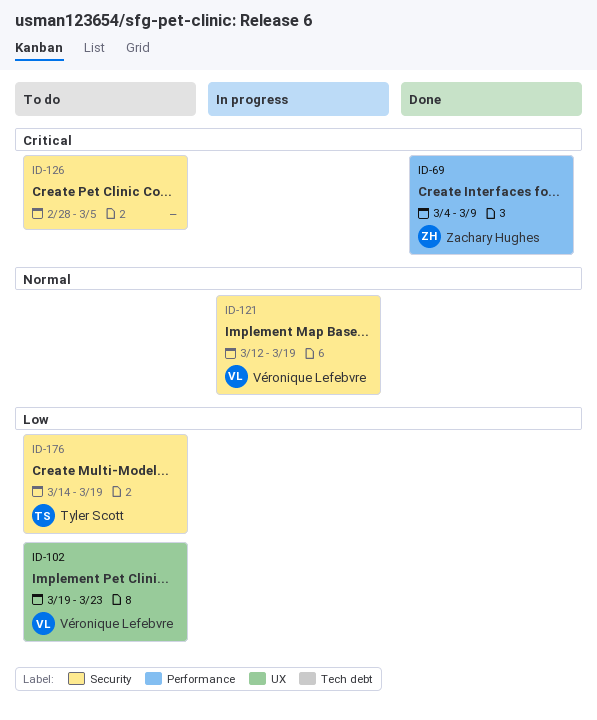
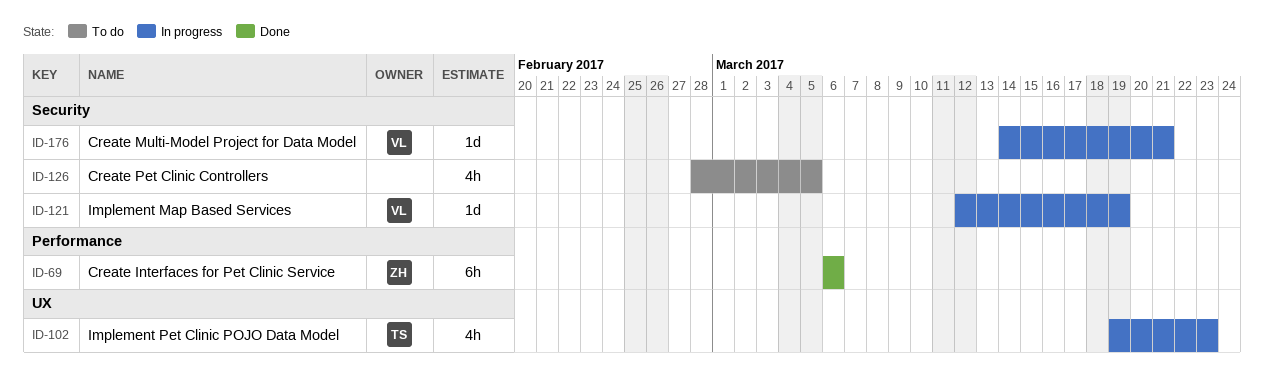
ID-69, start: Mar 4 -> Mar 6
ID-69, due: Mar 9 -> Mar 6
ID-102, status: To do -> In progress
ID-102, owner: Véronique Lefebvre -> Tyler Scott
ID-176, status: To do -> In progress
ID-176, owner: Tyler Scott -> Véronique Lefebvre
ID-176, due: Mar 19 -> Mar 21

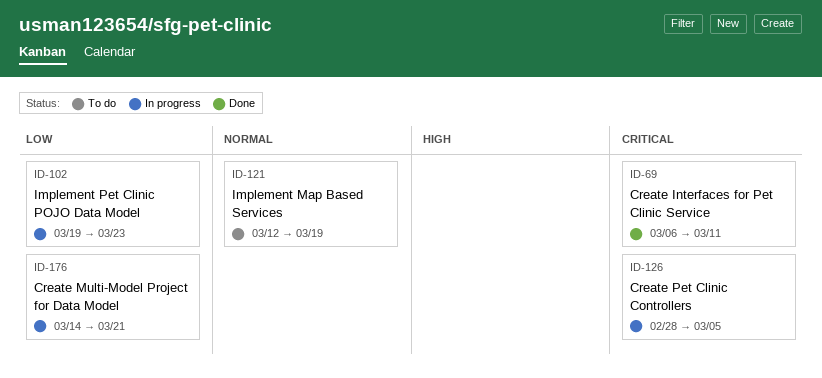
ID-69, due: Mar 6 -> Mar 11
ID-121, status: In progress -> To do
ID-126, status: To do -> In progress

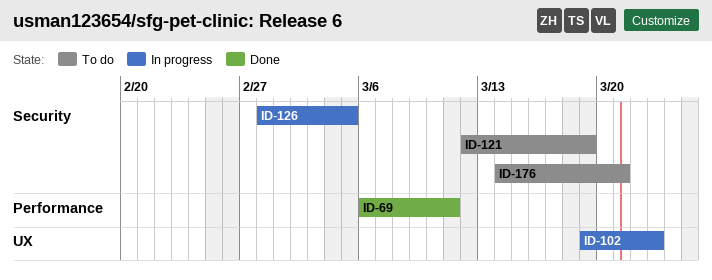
ID-176, status: In progress -> To do

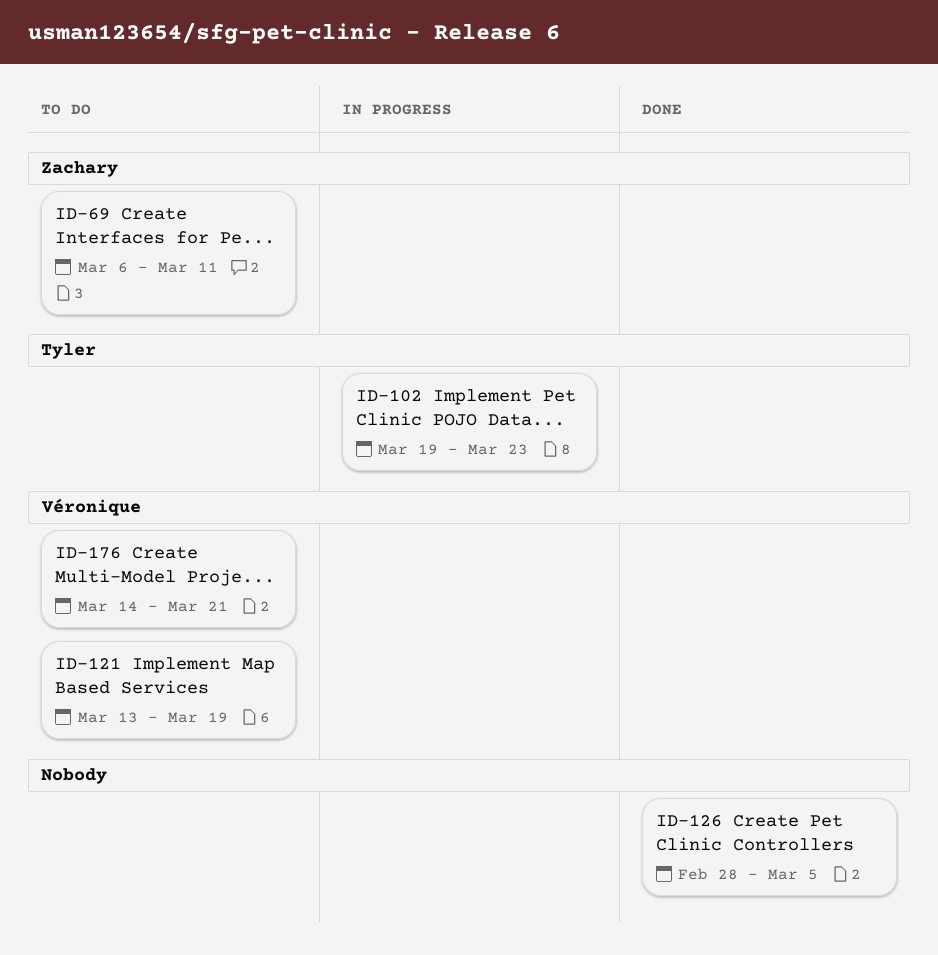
ID-69, status: Done -> To do
ID-121, start: Mar 12 -> Mar 13
ID-126, status: In progress -> Done

